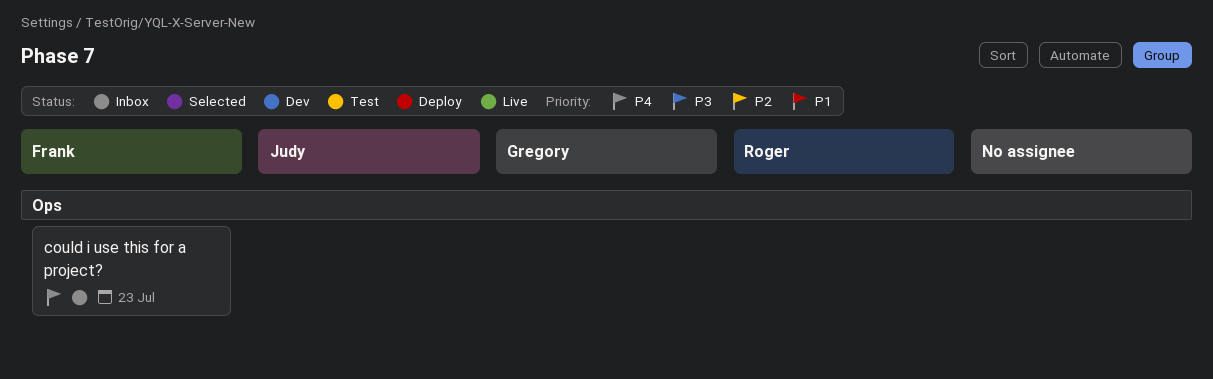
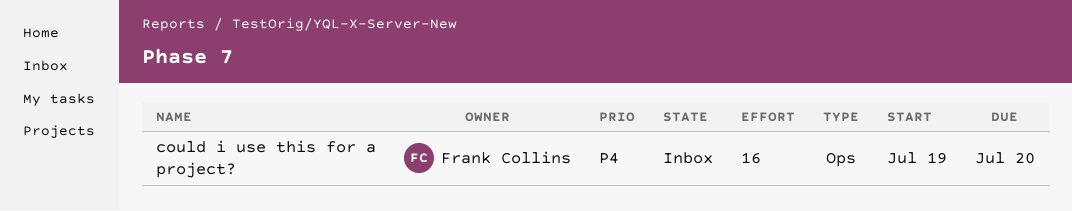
could i use this for a project?, due: Jul 23 -> Jul 20

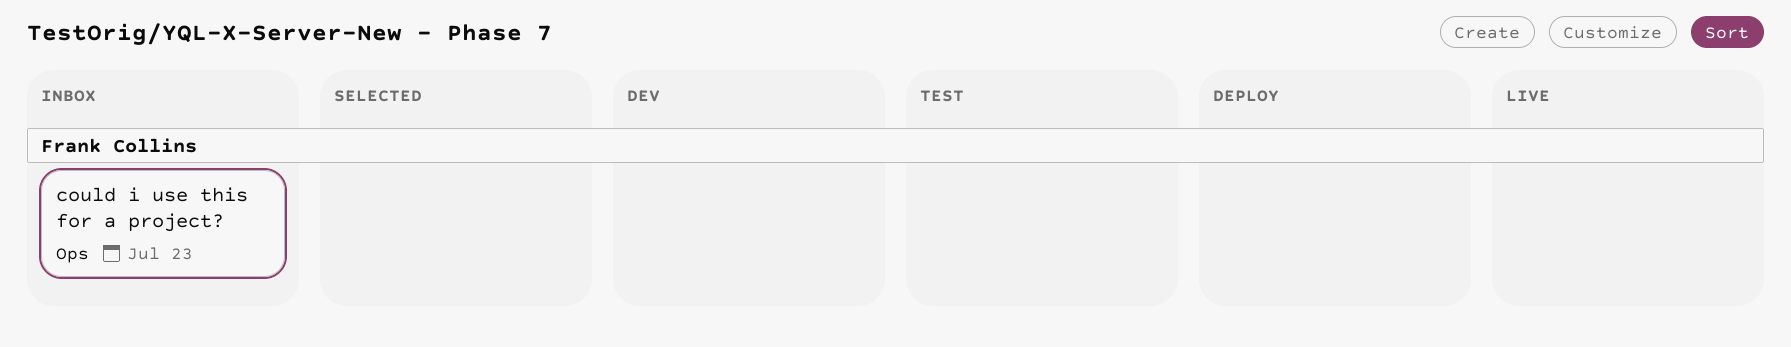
could i use this for a project?, due: Jul 20 -> Jul 23

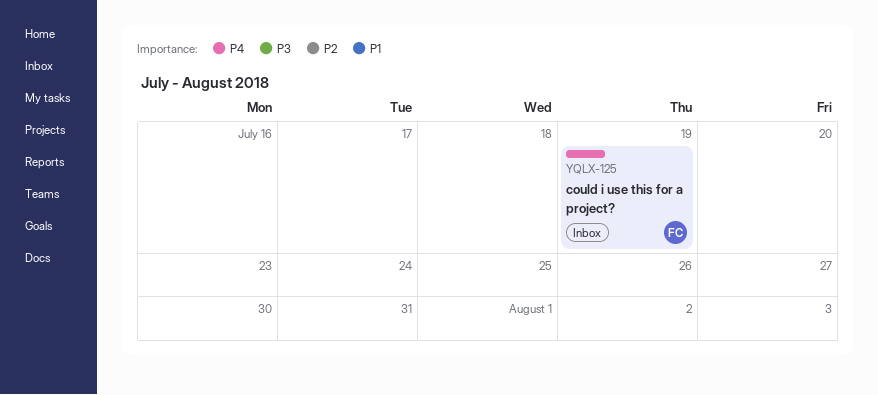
could i use this for a project?, due: Jul 23 -> Jul 19

